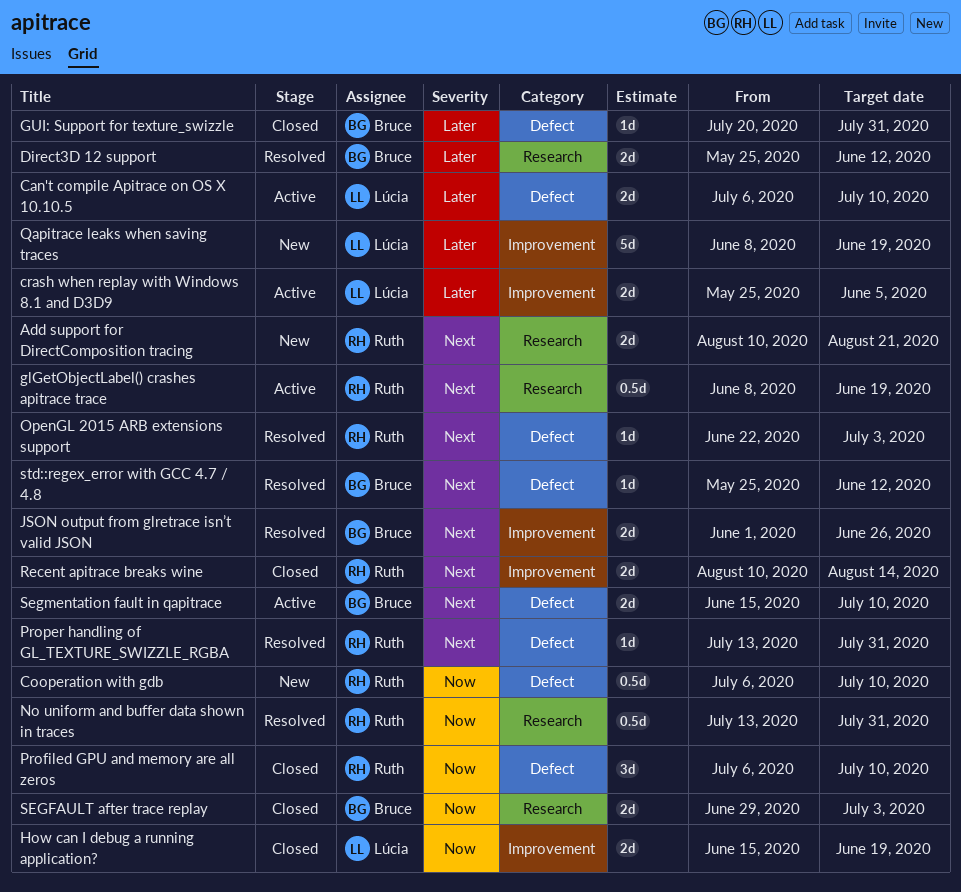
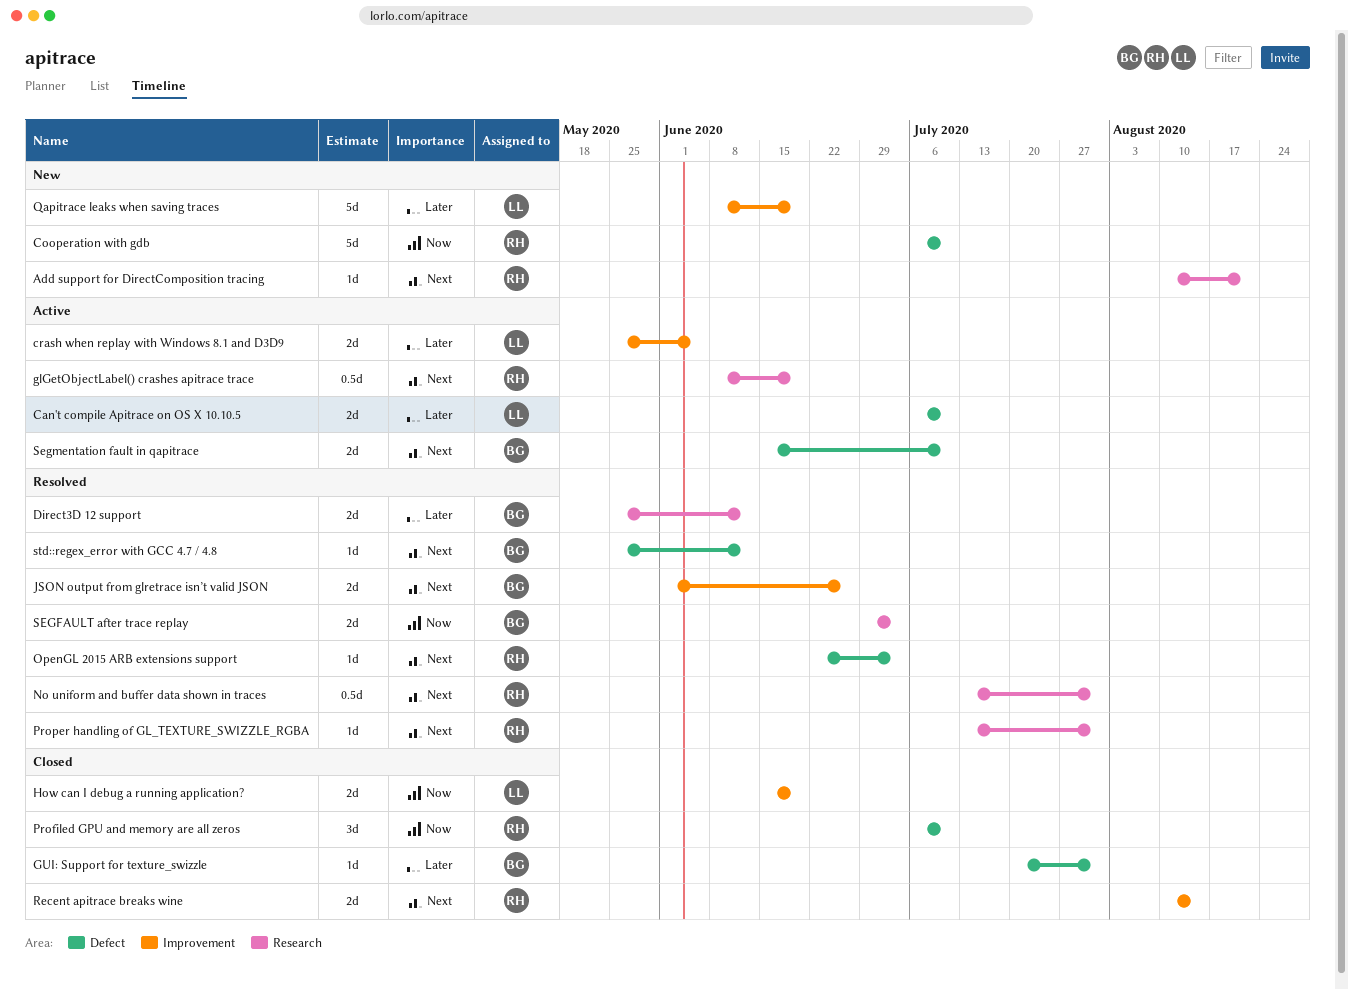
Add support for DirectComposition tracing, estimate: 2d -> 1d
Cooperation with gdb, estimate: 0.5d -> 5d
No uniform and buffer data shown in traces, priority: Now -> Next
Proper handling of GL_TEXTURE_SWIZZLE_RGBA, label: Defect -> Research
SEGFAULT after trace replay, status: Closed -> Resolved

